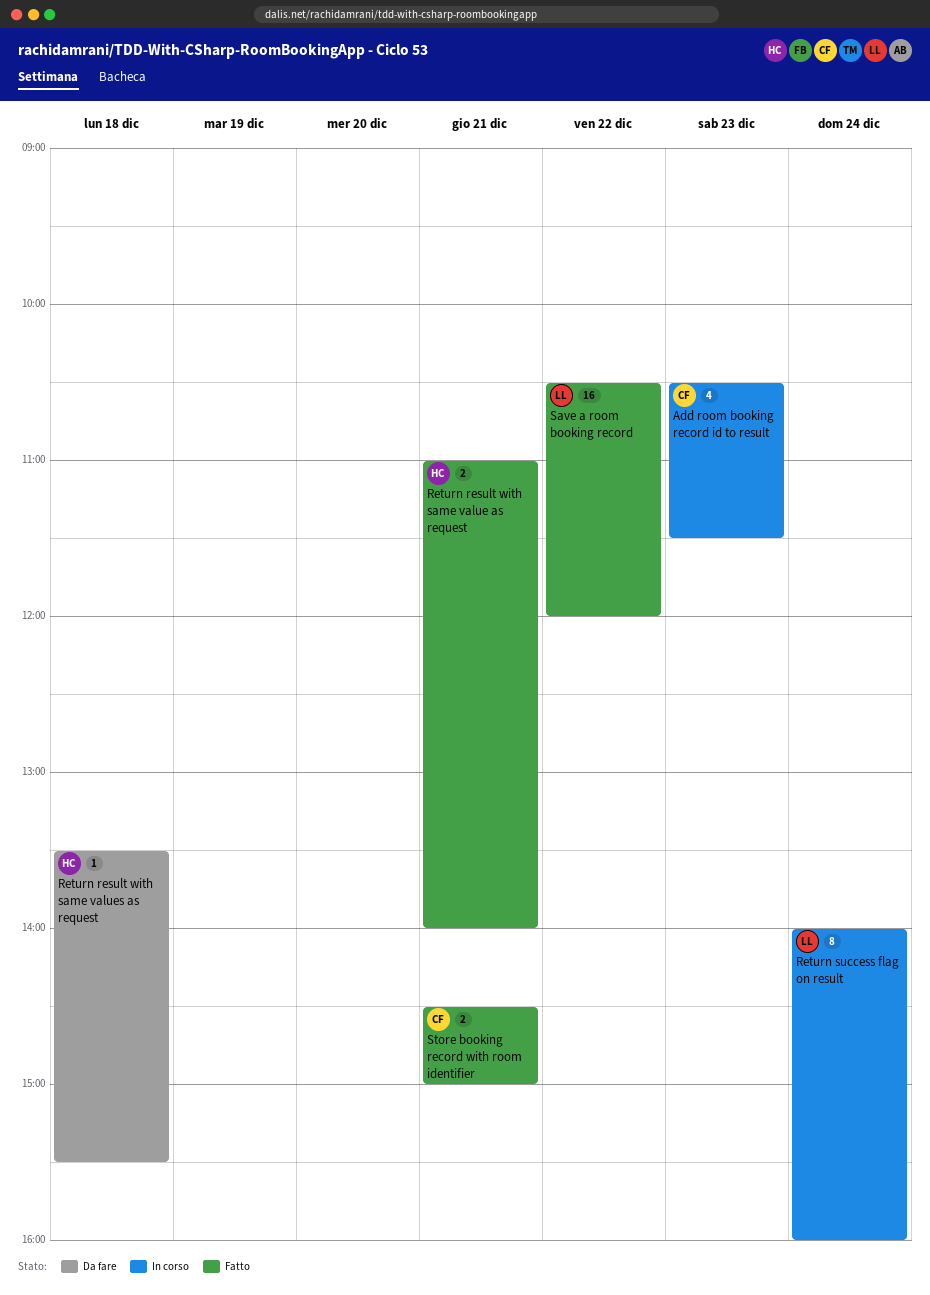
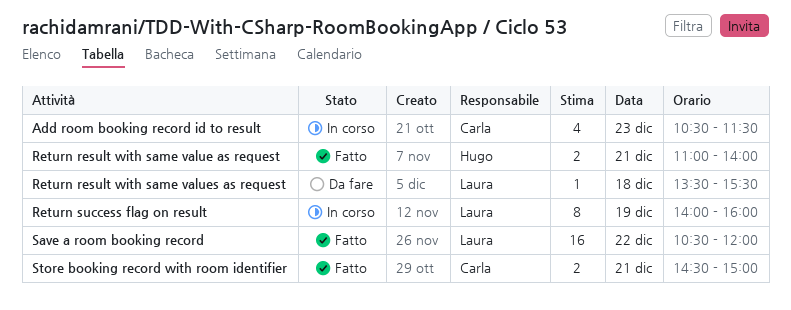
Return result with same values as request, owner: Hugo -> Laura
Return success flag on result, day: Dec 24 -> Dec 19

